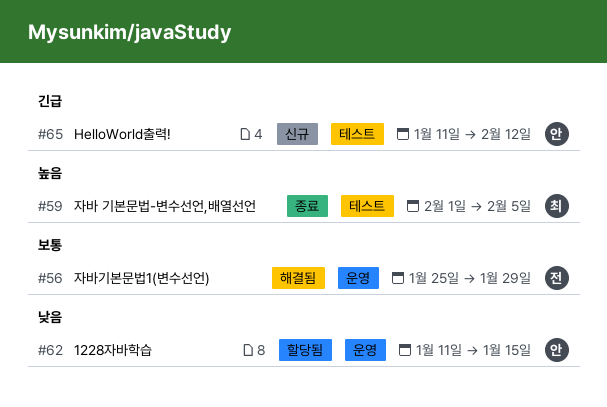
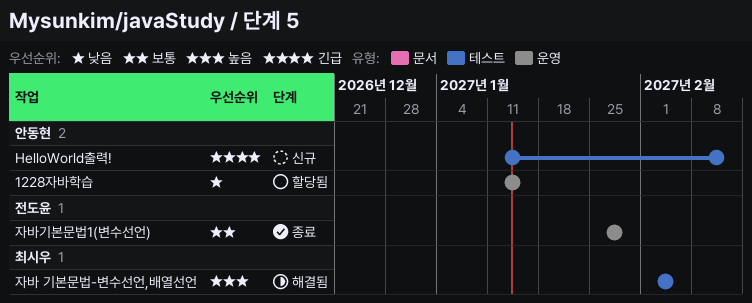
자바 기본문법-변수선언,배열선언, status: 종료 -> 해결됨
자바기본문법1(변수선언), status: 해결됨 -> 종료

